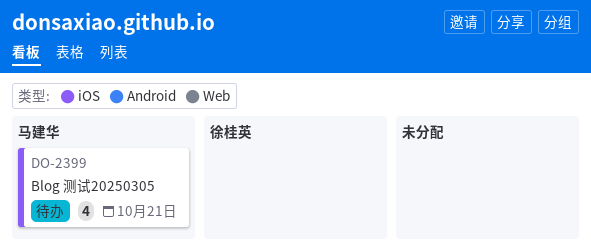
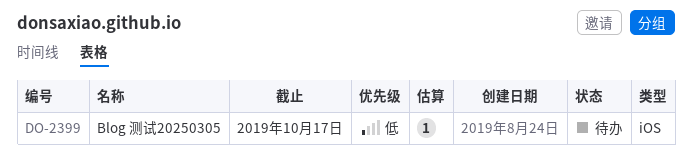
DO-2399, estimate: 4 -> 1
DO-2399, due: Oct 21 -> Oct 17

